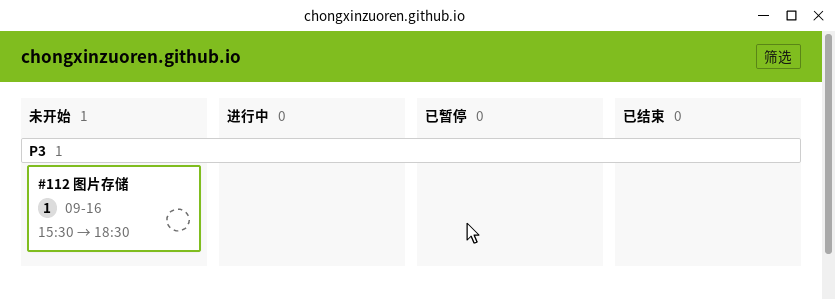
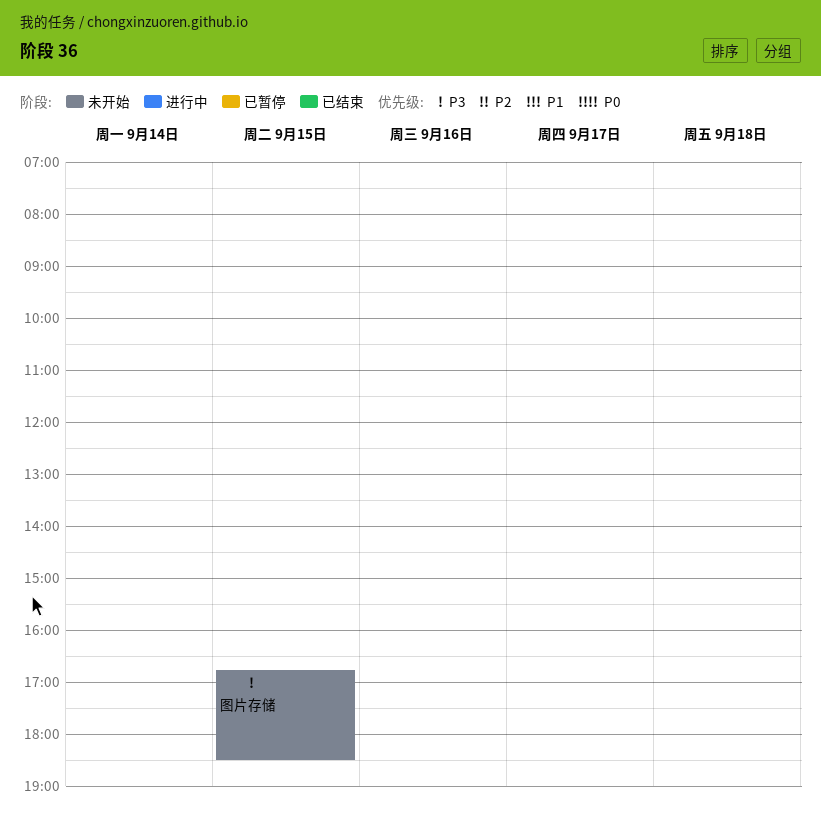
图片存储, day: Sep 16 -> Sep 15
图片存储, begins: 15:30 -> 16:45

